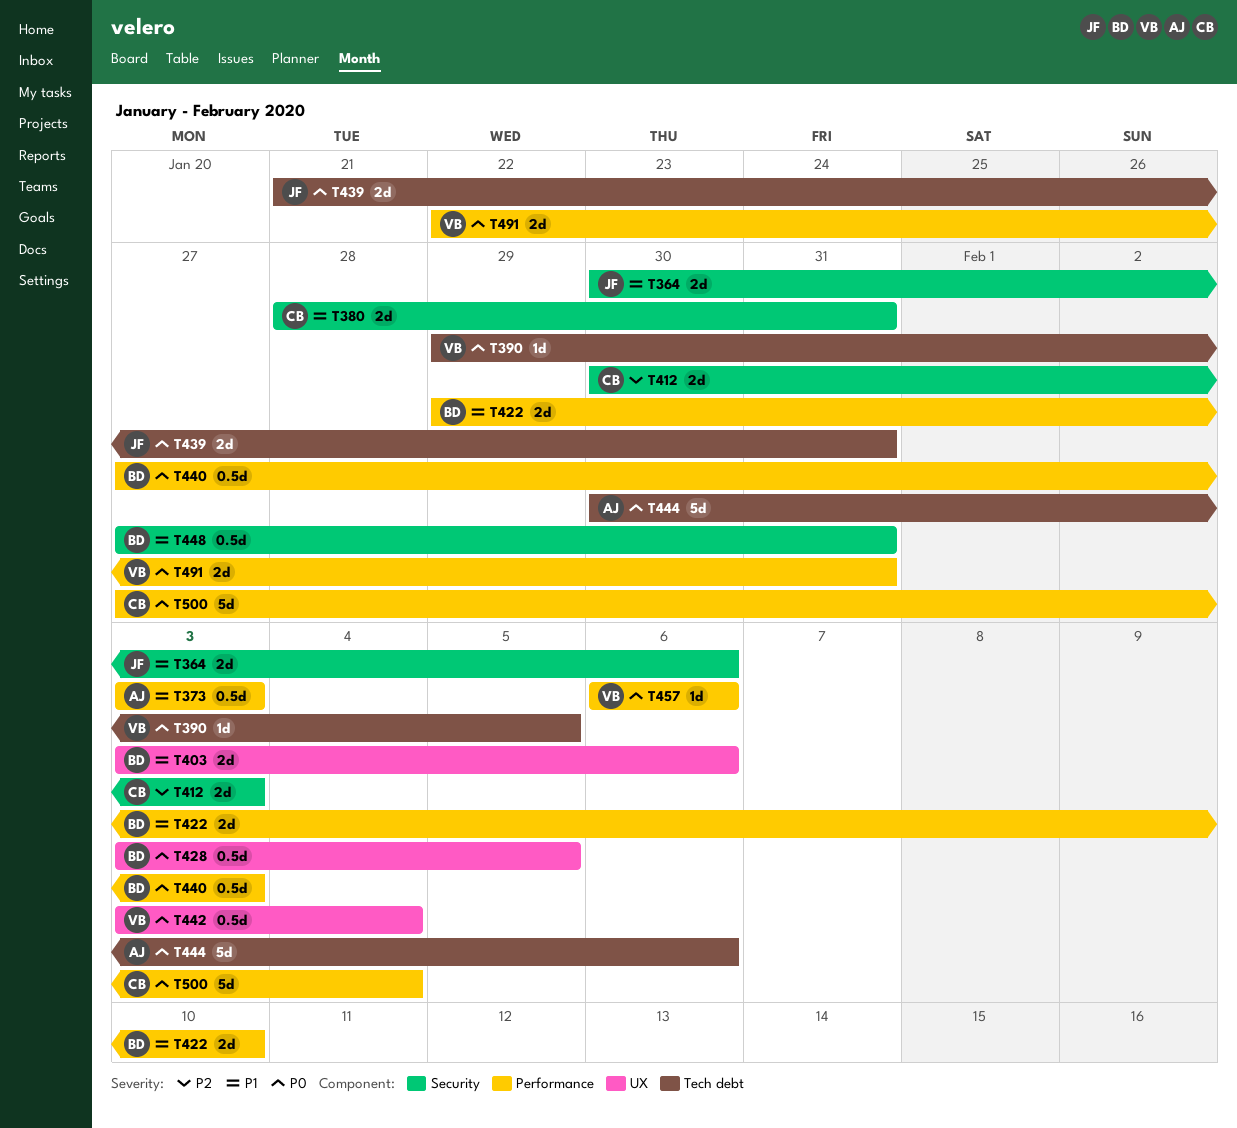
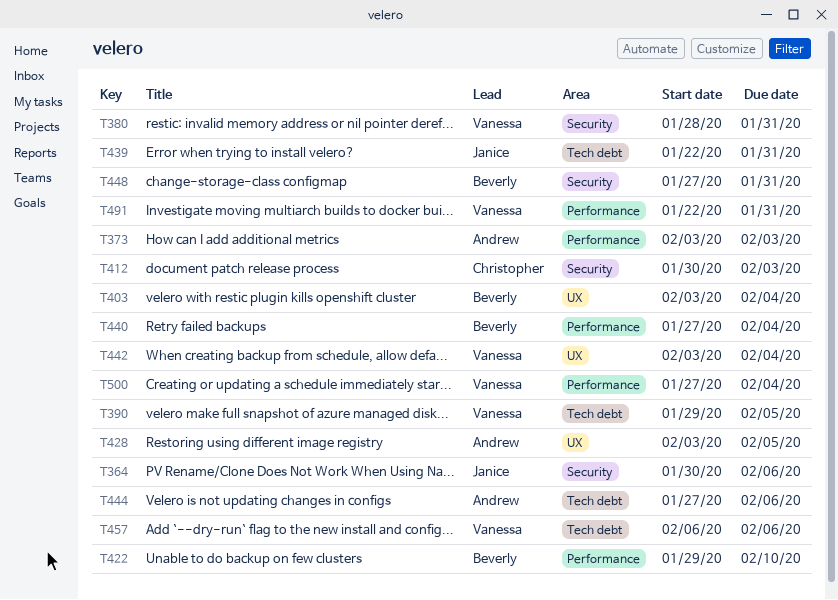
T380, owner: Christopher -> Vanessa
T403, due: Feb 6 -> Feb 4
T428, owner: Beverly -> Andrew
T439, start: Jan 21 -> Jan 22
T440, due: Feb 3 -> Feb 4
T444, start: Jan 30 -> Jan 27
T457, label: Performance -> Tech debt
T500, owner: Christopher -> Vanessa

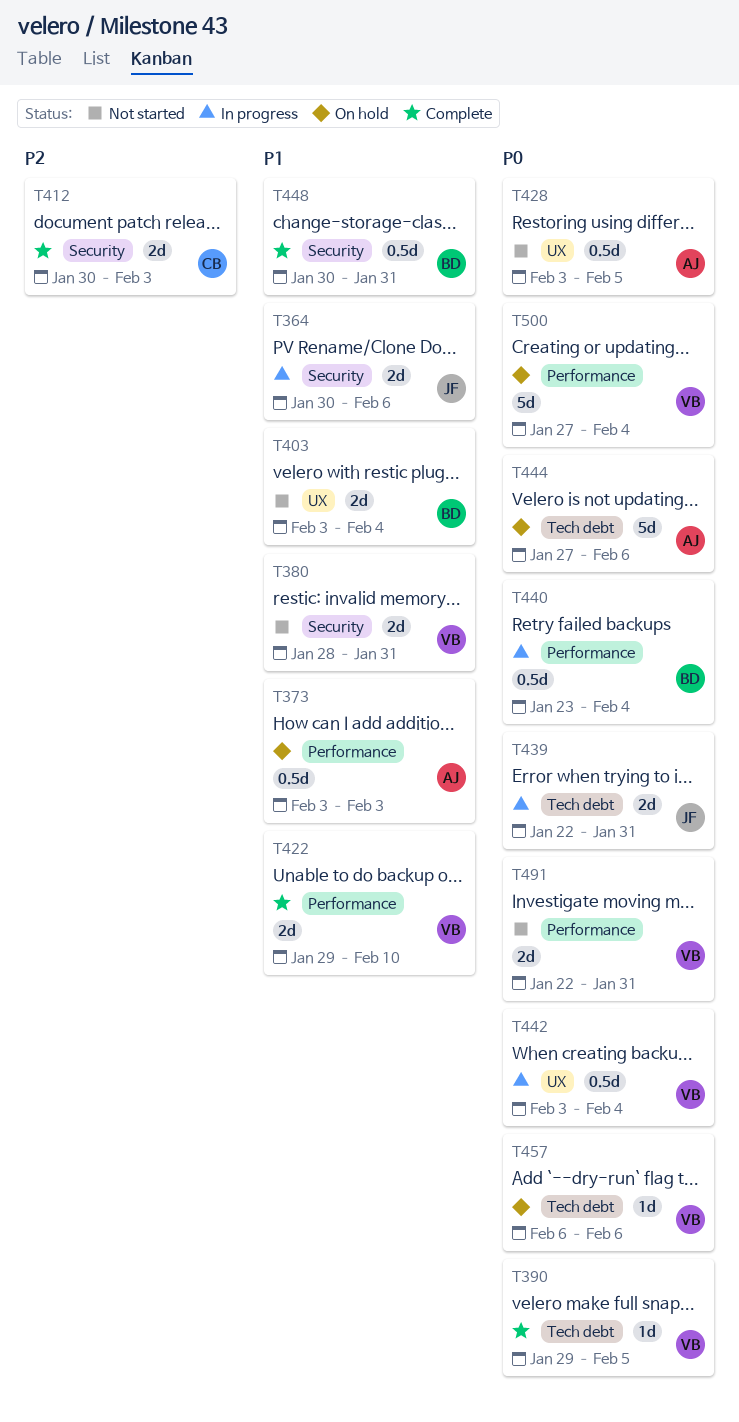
T422, owner: Beverly -> Vanessa
T440, start: Jan 27 -> Jan 23
T448, start: Jan 27 -> Jan 30

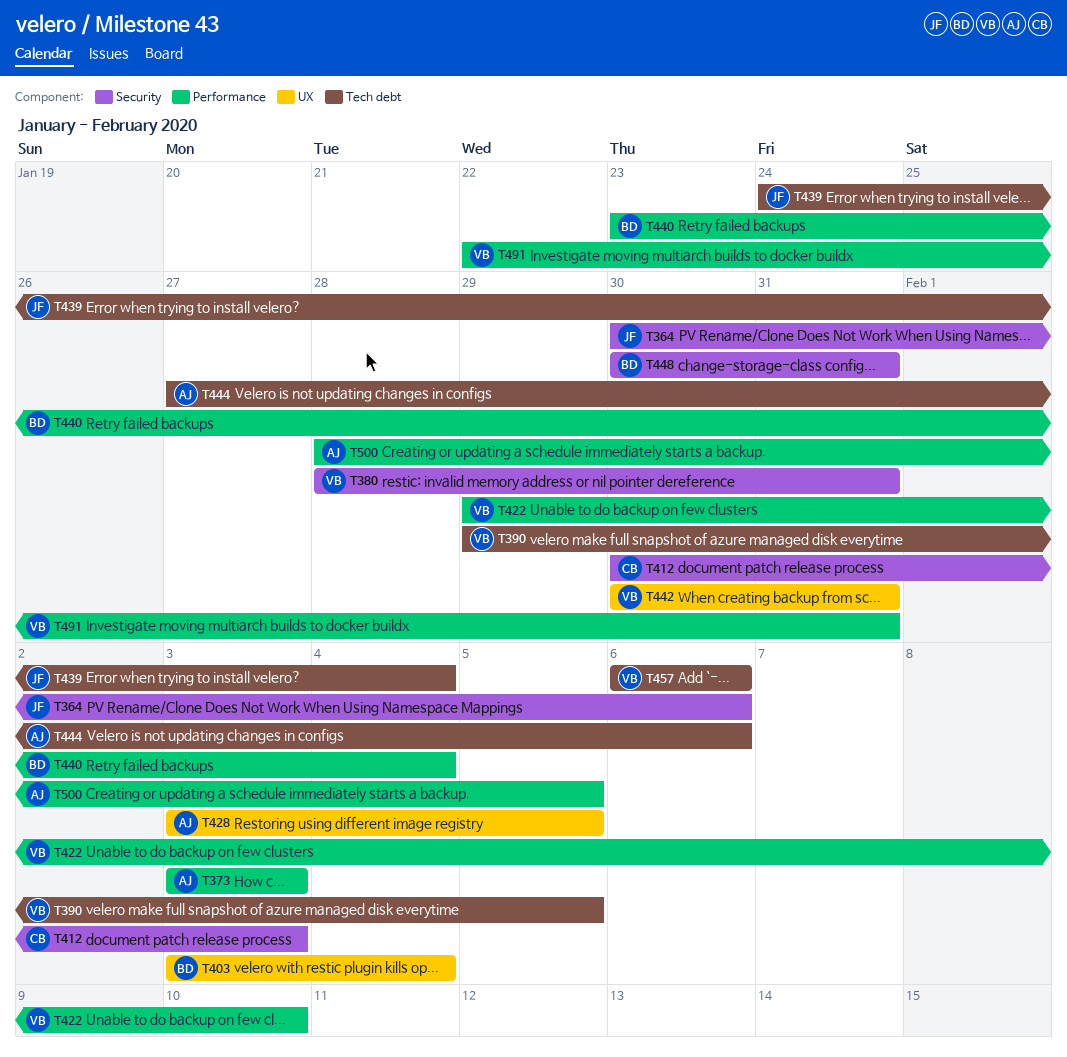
T439, start: Jan 22 -> Jan 24
T439, due: Jan 31 -> Feb 4
T442, start: Feb 3 -> Jan 30
T442, due: Feb 4 -> Jan 31
T500, owner: VB -> AJ
T500, start: Jan 27 -> Jan 28
T500, due: Feb 4 -> Feb 5

